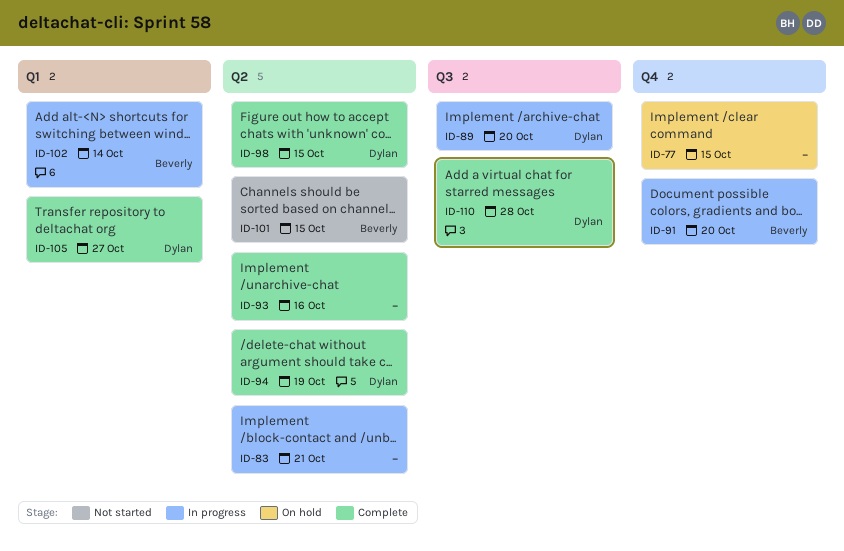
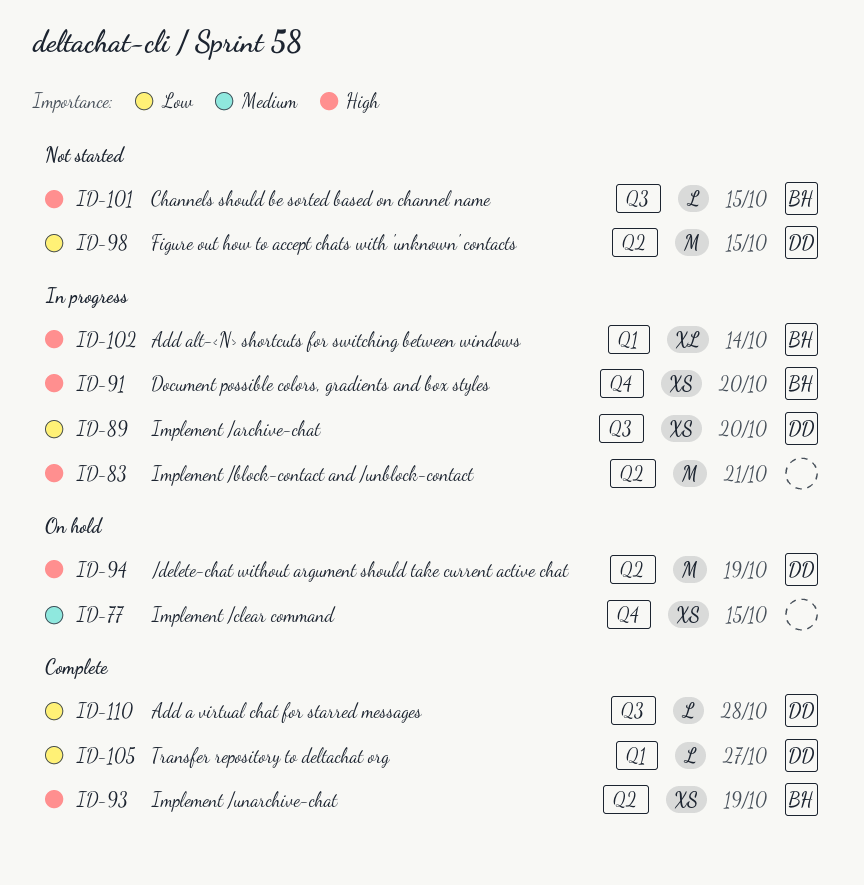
ID-93, owner: none -> Beverly
ID-93, due: Oct 16 -> Oct 19
ID-94, status: Complete -> On hold
ID-98, status: Complete -> Not started
ID-101, label: Q2 -> Q3

